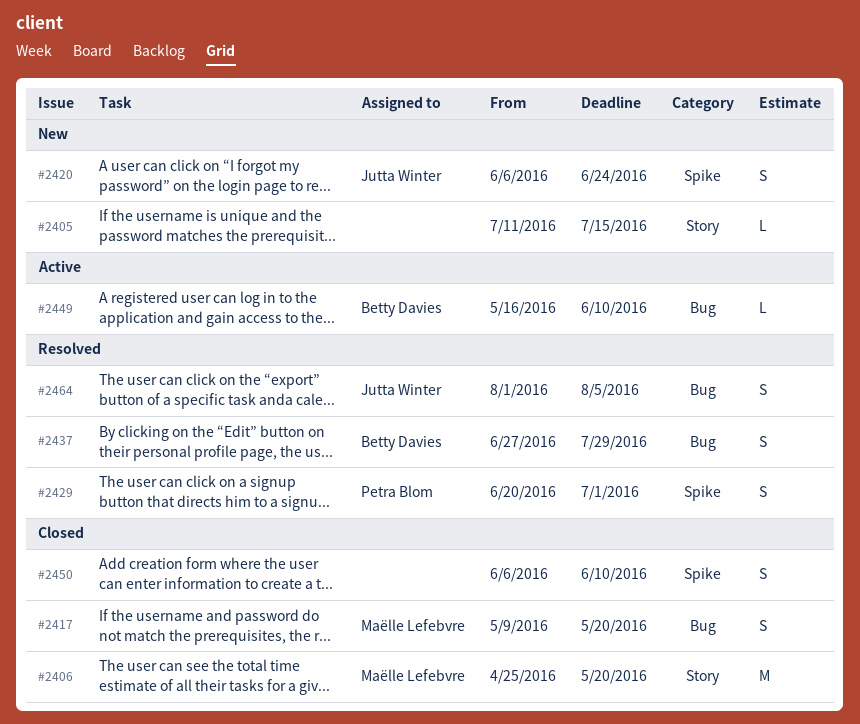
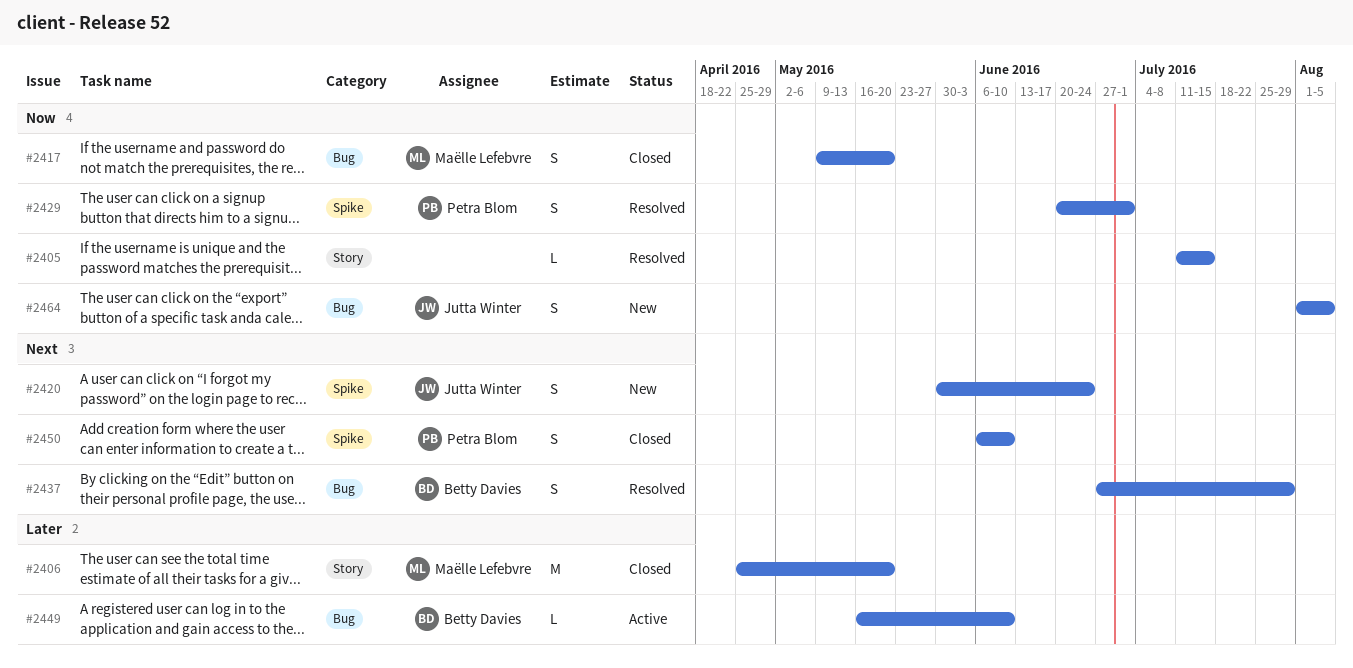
#2405, status: New -> Resolved
#2420, start: Jun 6 -> May 30
#2450, owner: none -> Petra Blom
#2464, status: Resolved -> New

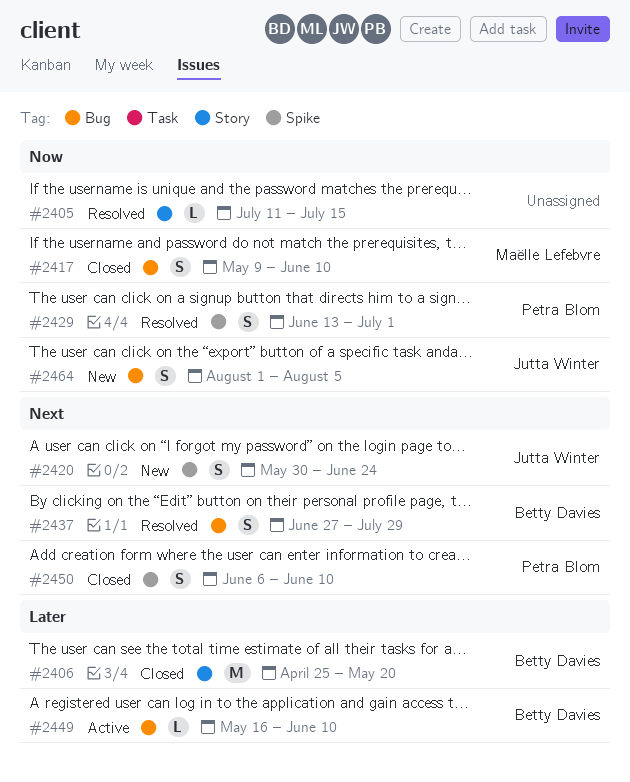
#2406, owner: Maëlle Lefebvre -> Betty Davies
#2417, due: May 20 -> Jun 10
#2429, start: Jun 20 -> Jun 13

